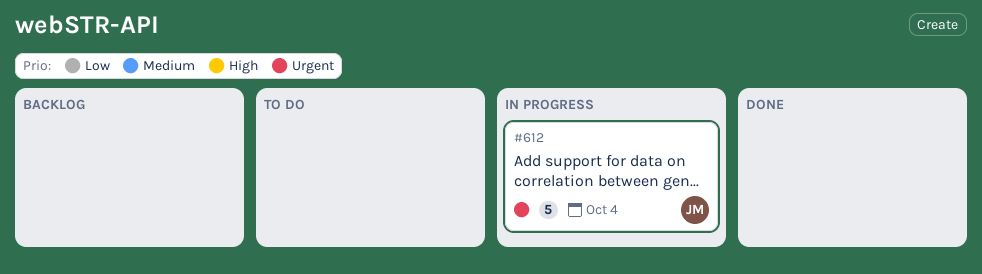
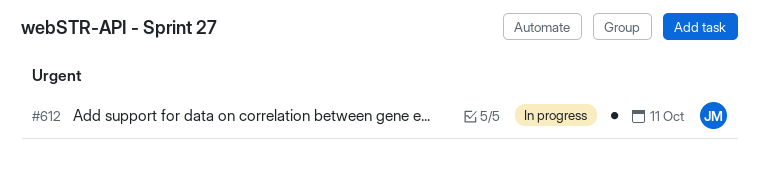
#612, estimate: 5 -> 1
#612, due: Oct 4 -> Oct 11

